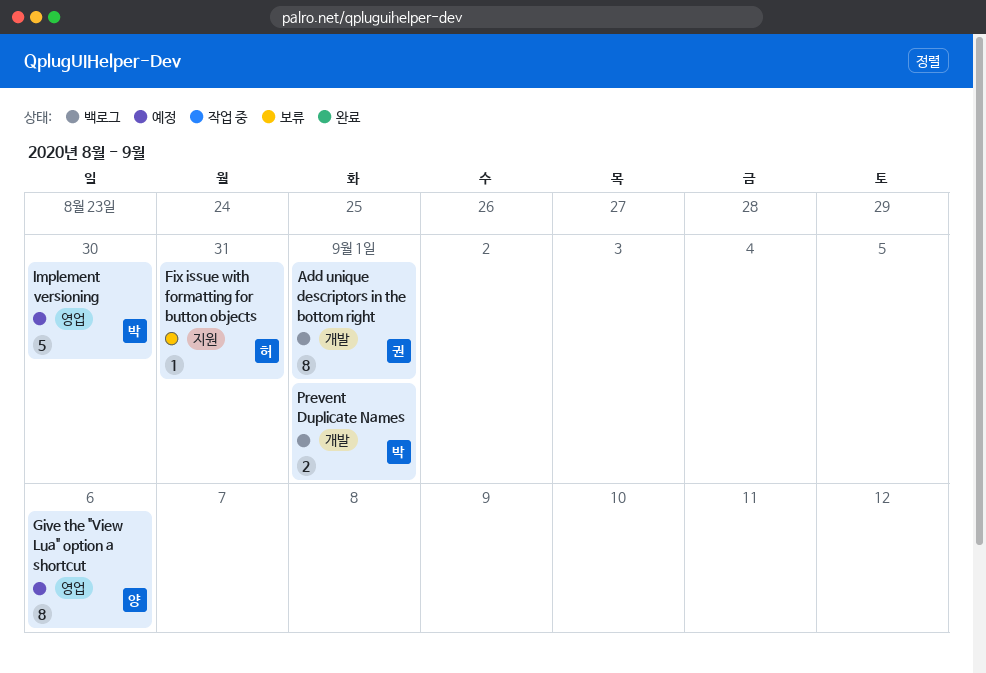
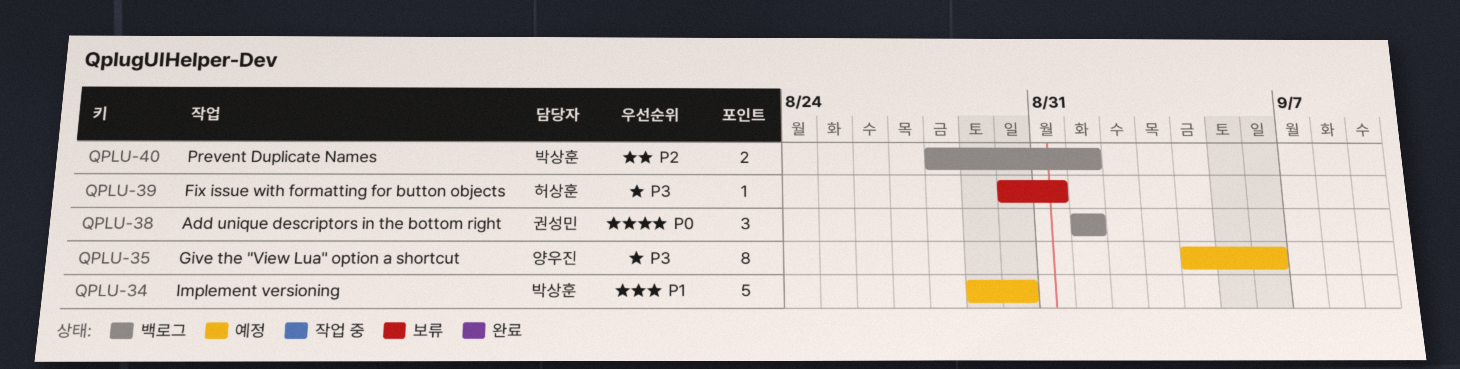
Add unique descriptors in the bottom right, estimate: 8 -> 3

